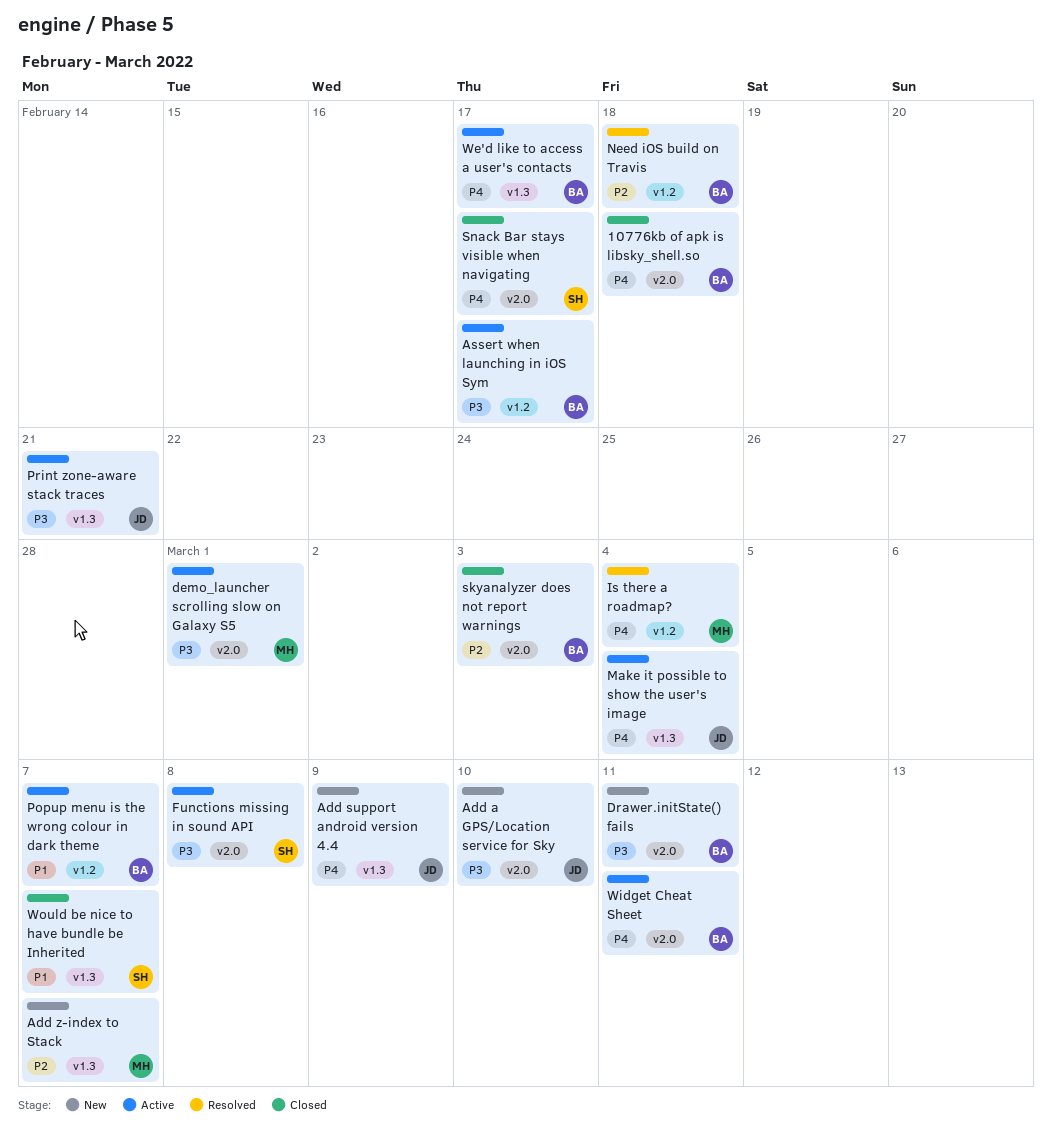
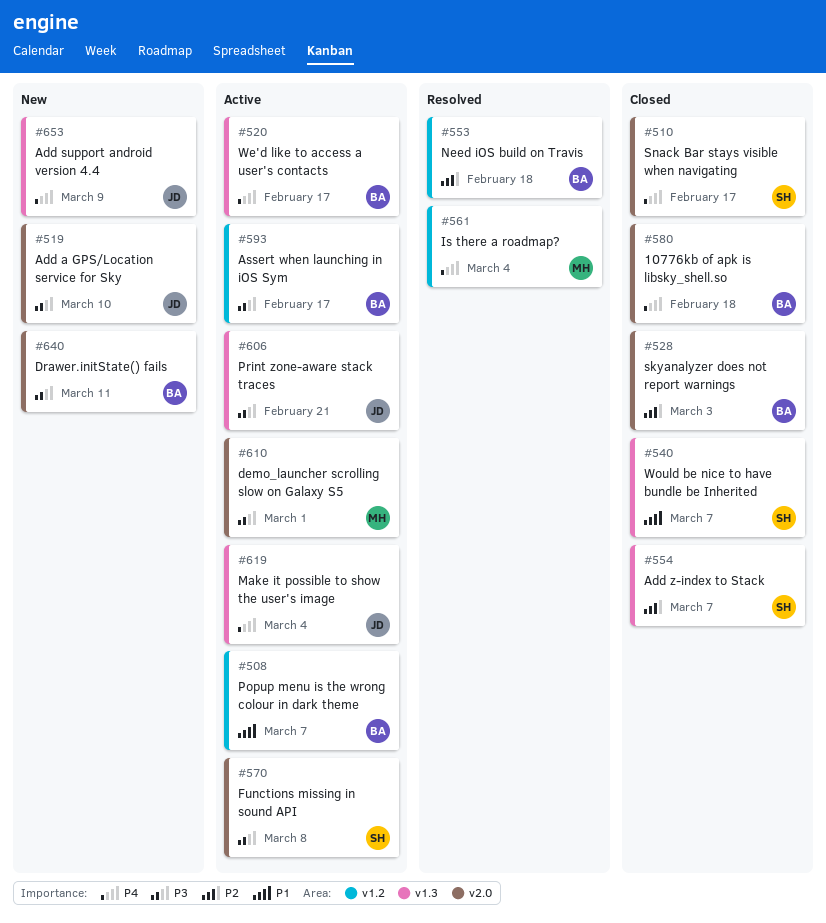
Add z-index to Stack, status: New -> Closed
Add z-index to Stack, owner: MH -> SH
Widget Cheat Sheet: present -> none

